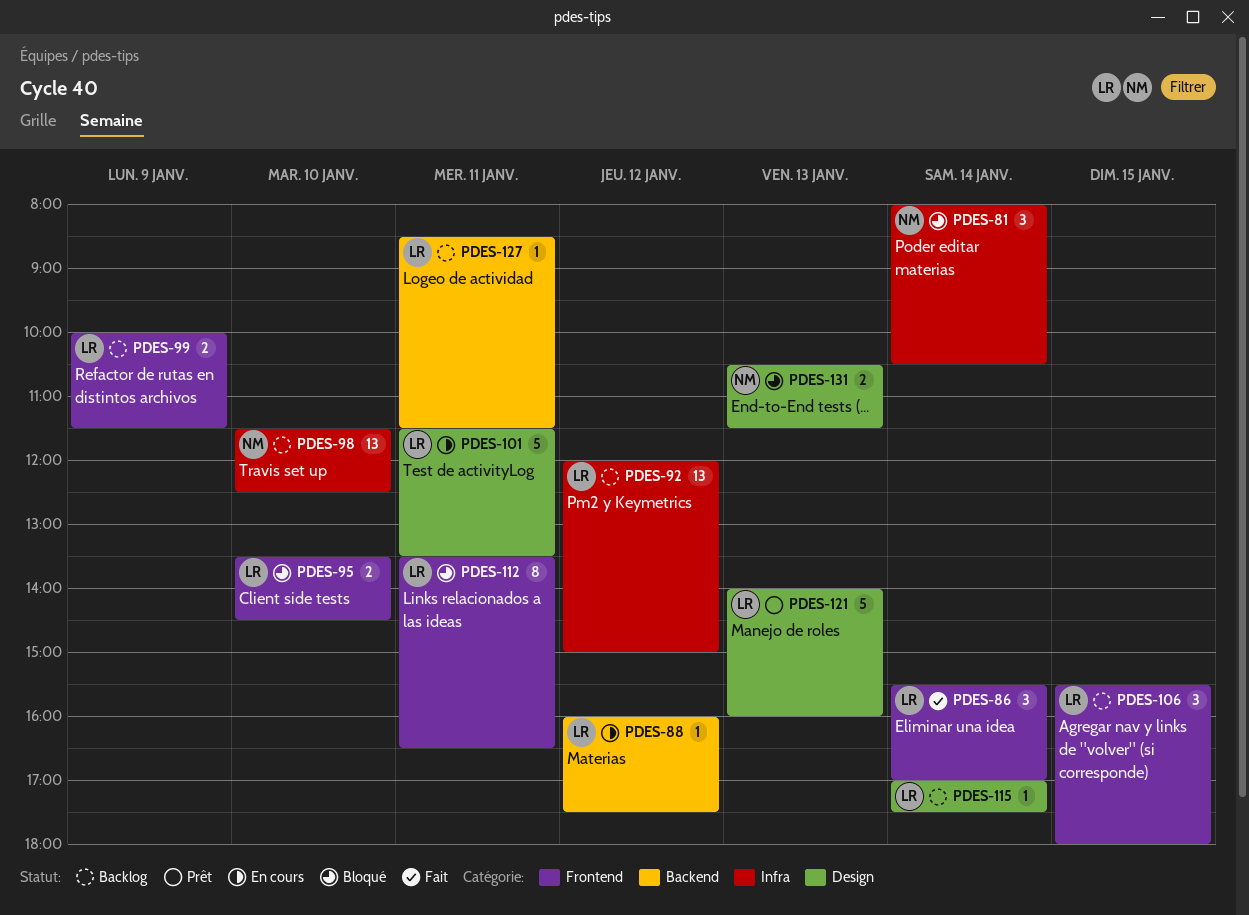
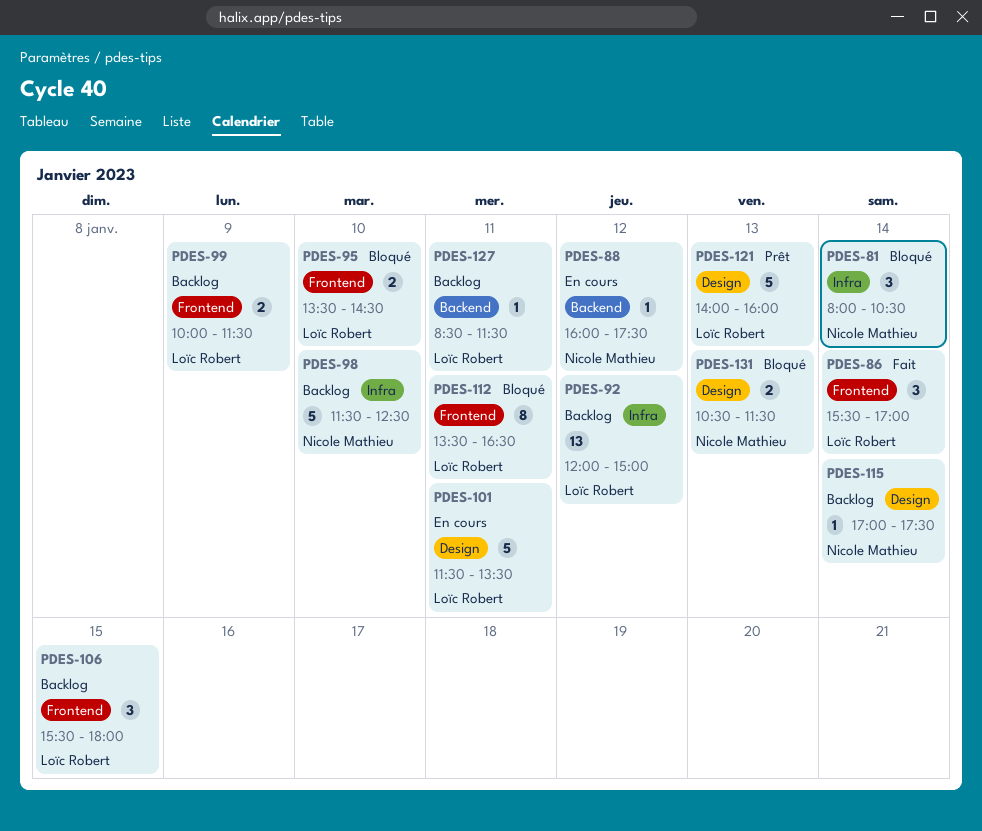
PDES-88, owner: Loïc Robert -> Nicole Mathieu
PDES-98, estimate: 13 -> 5
PDES-115, owner: Loïc Robert -> Nicole Mathieu

